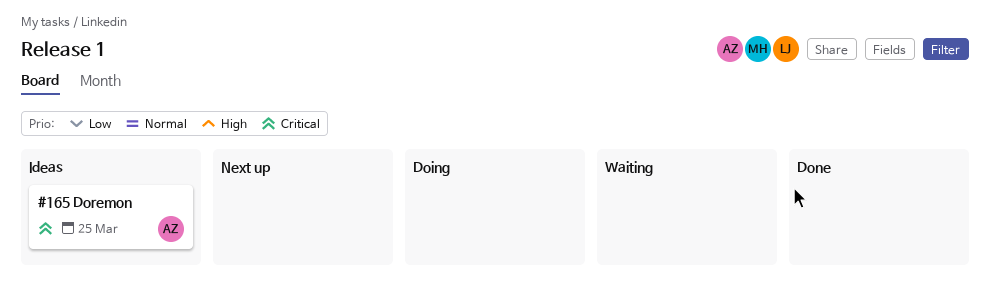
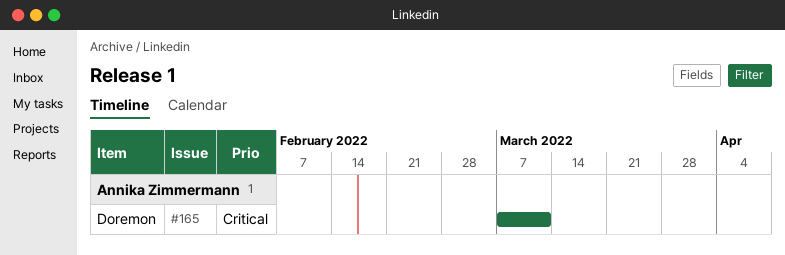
#165, due: Mar 25 -> Mar 11

